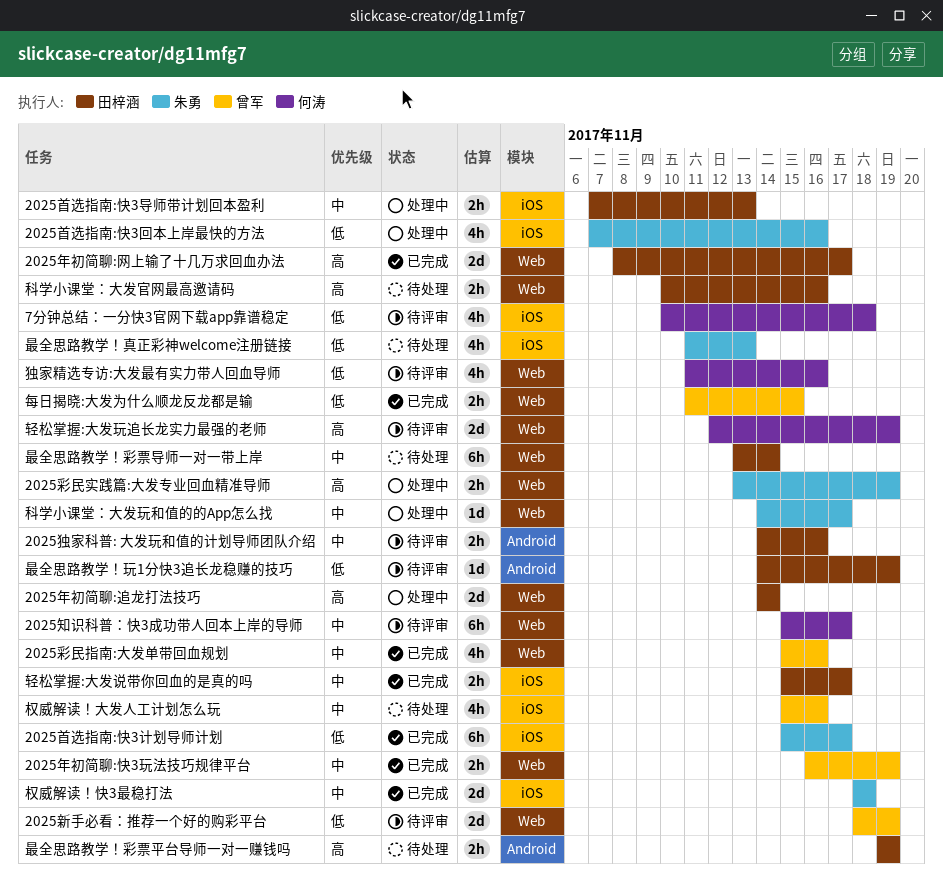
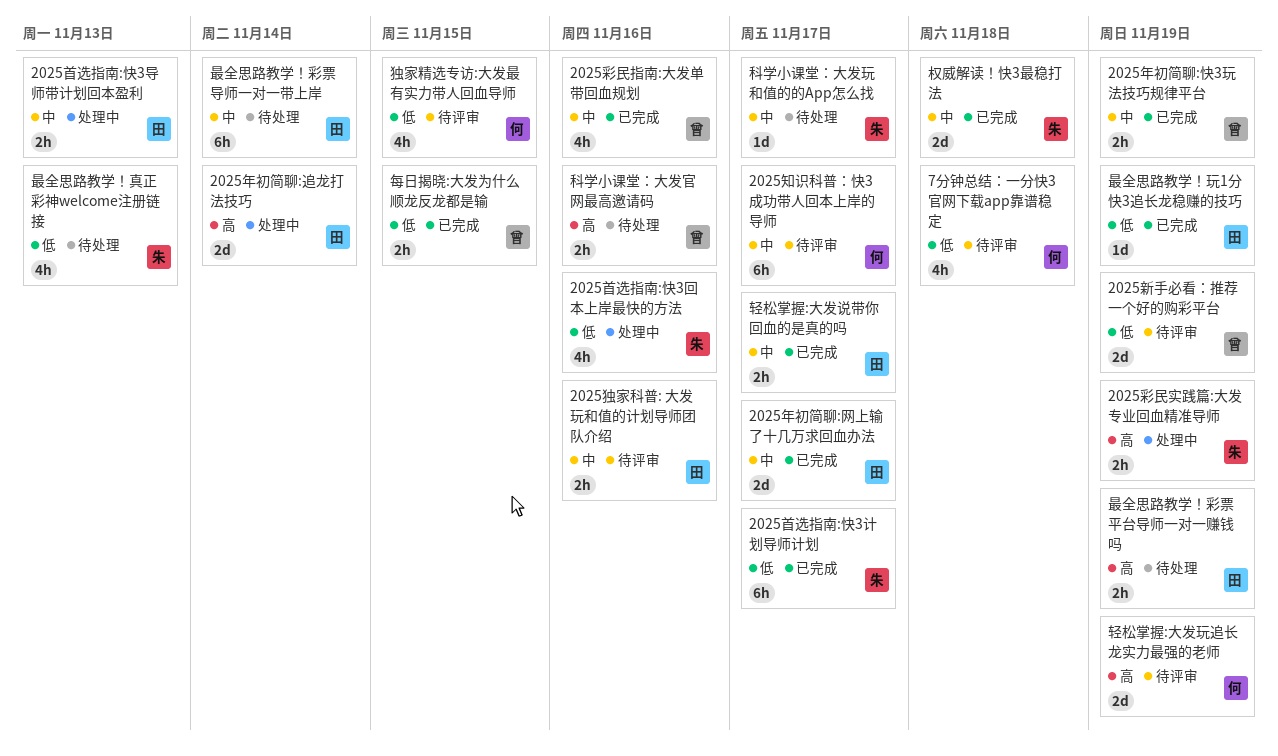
2025年初简聊:网上输了十几万求回血办法, priority: 高 -> 中
最全思路教学！玩1分快3追长龙稳赚的技巧, status: 待评审 -> 已完成
权威解读！大发人工计划怎么玩: present -> none
独家精选专访:大发最有实力带人回血导师, due: Nov 16 -> Nov 15
科学小课堂：大发官网最高邀请码, owner: 田梓涵 -> 曾军
科学小课堂：大发玩和值的的App怎么找, status: 处理中 -> 待处理

